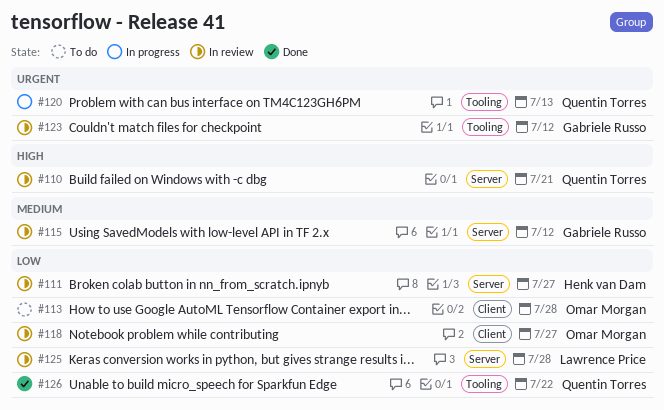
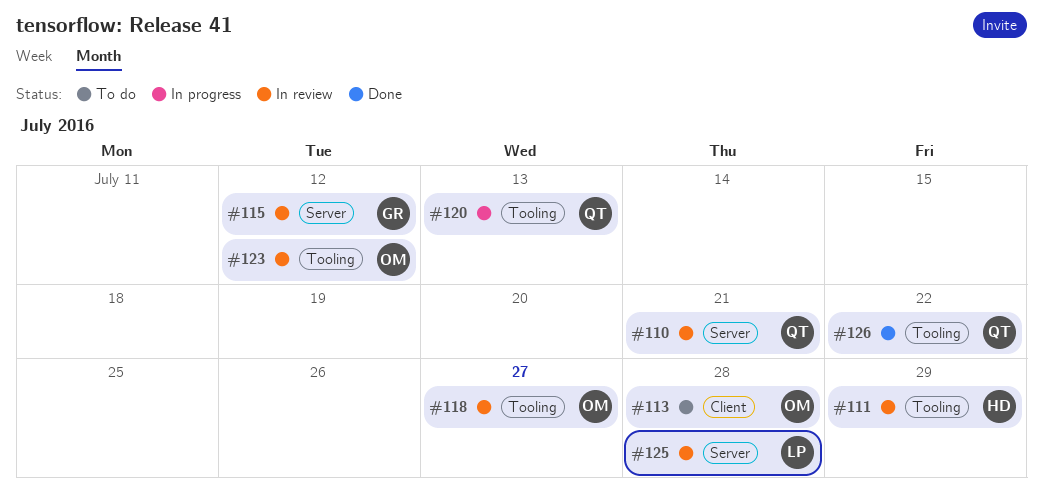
#111, label: Server -> Tooling
#111, due: Jul 27 -> Jul 29
#118, label: Client -> Tooling
#123, owner: Gabriele Russo -> Omar Morgan

